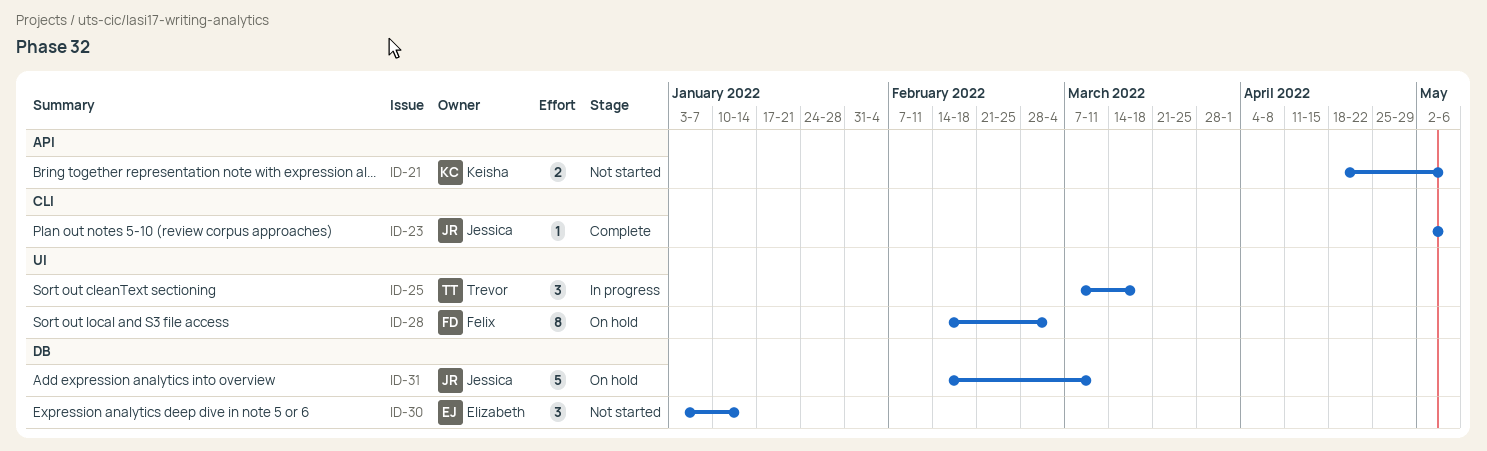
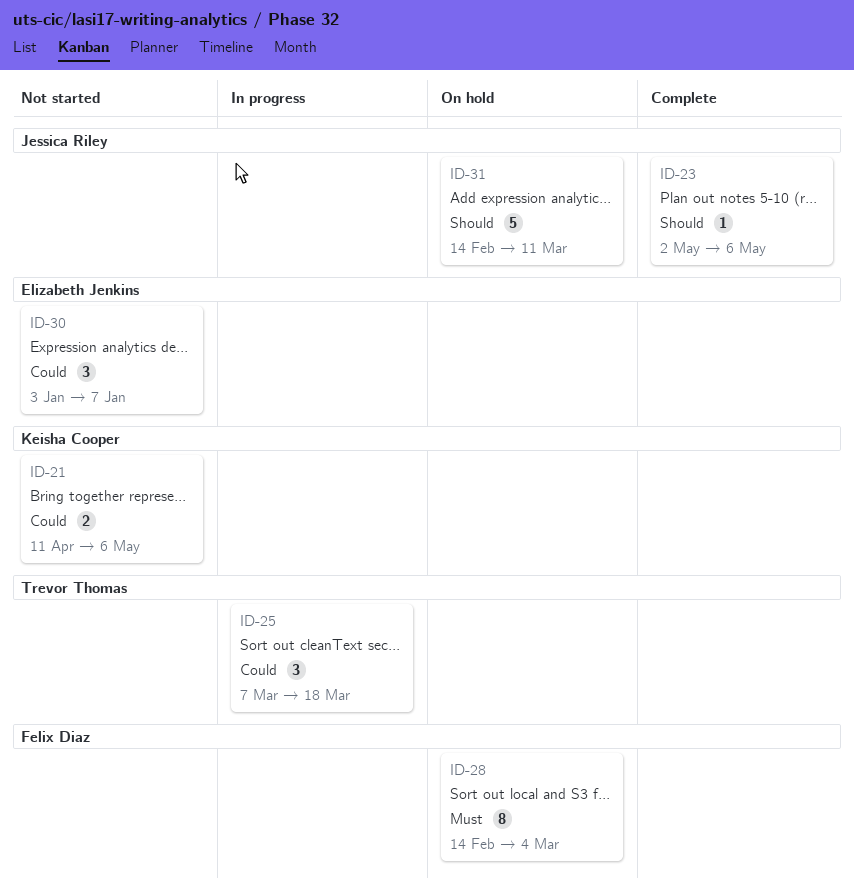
ID-21, start: Apr 18 -> Apr 11
ID-30, due: Jan 14 -> Jan 7

